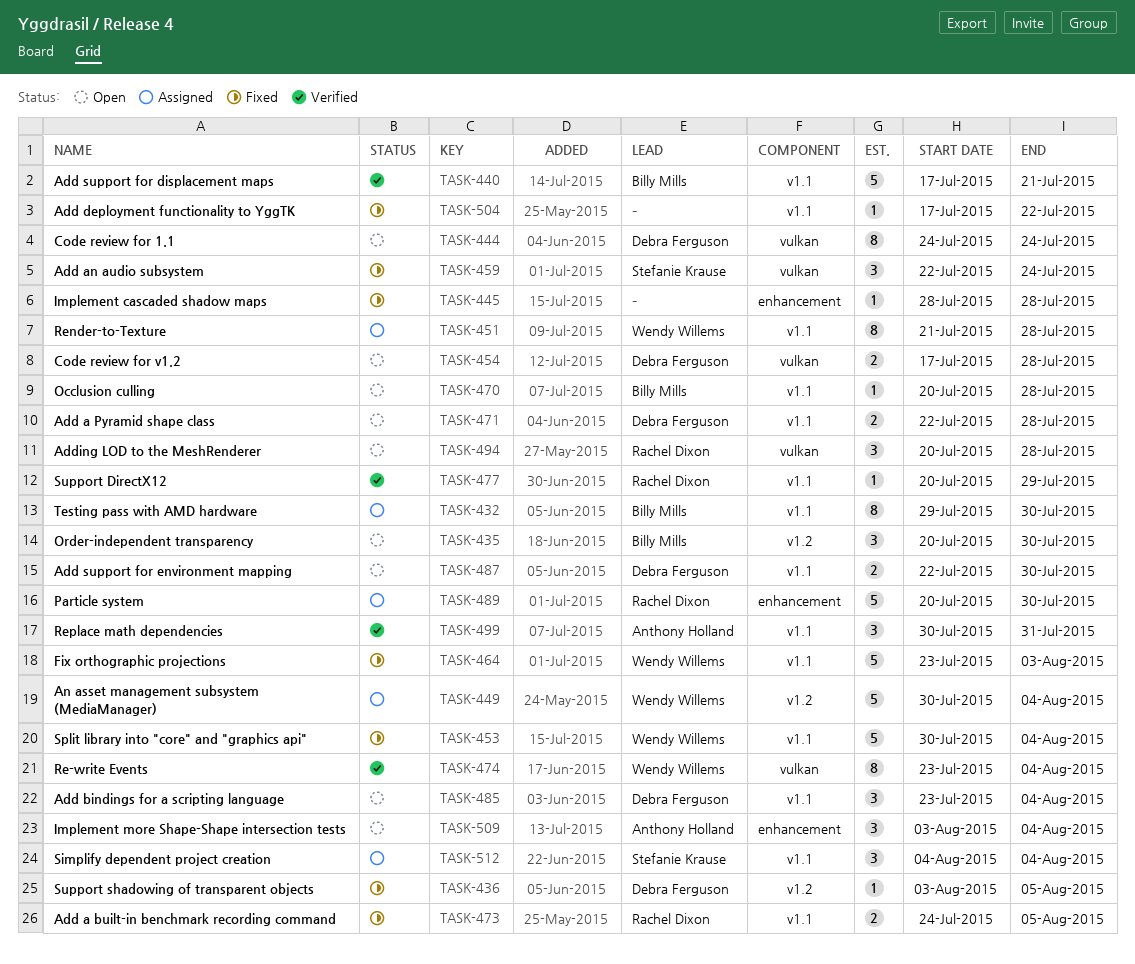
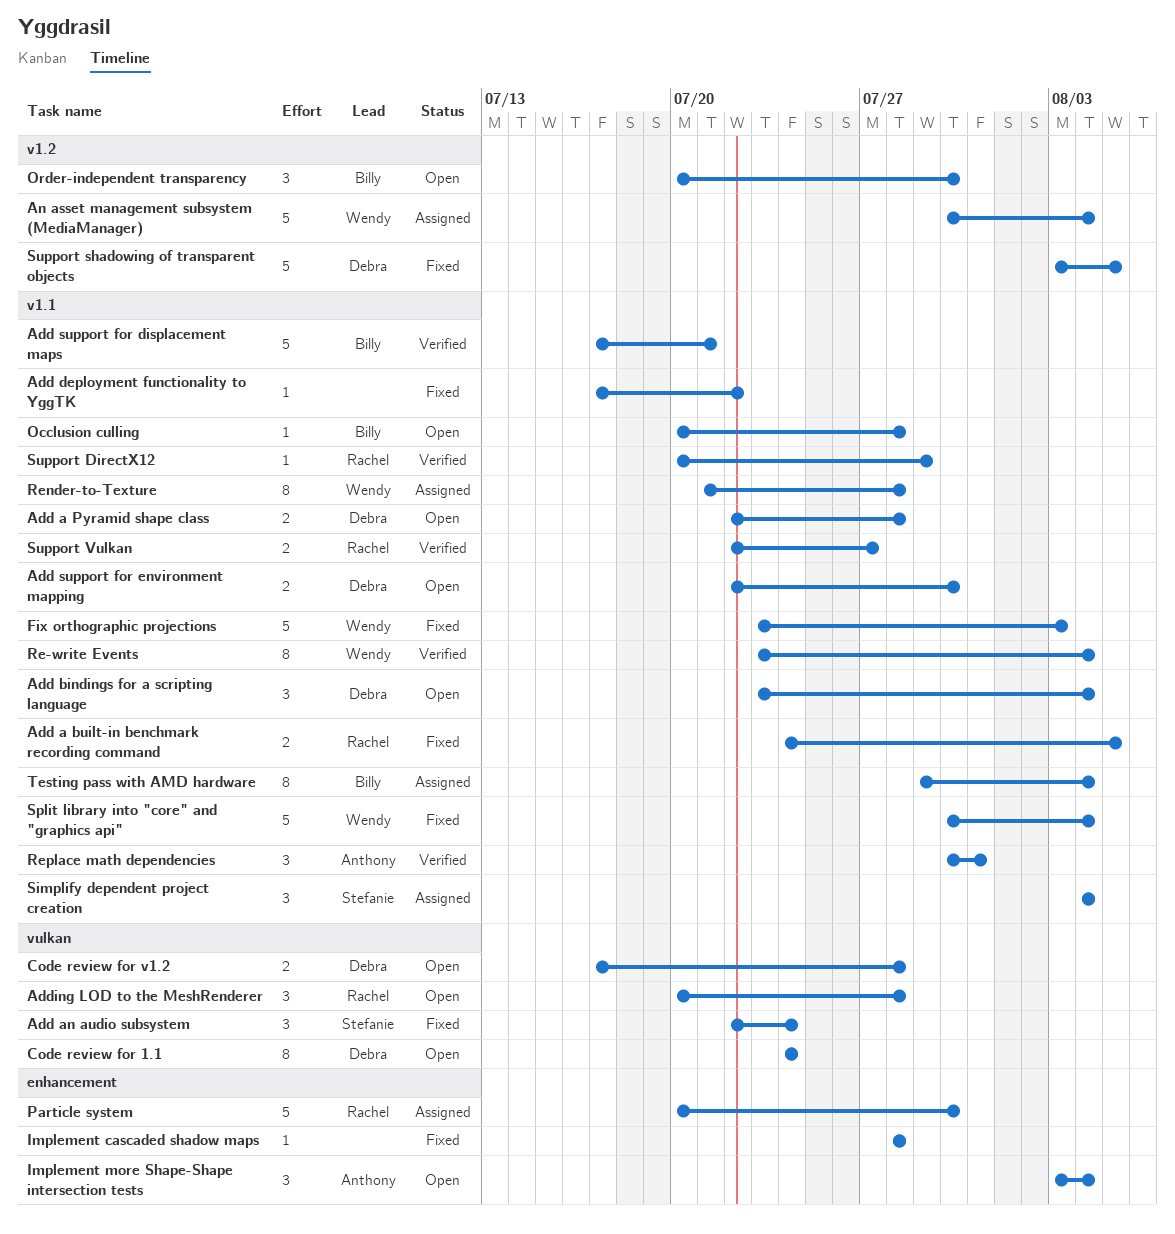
Re-write Events, label: vulkan -> v1.1
Support shadowing of transparent objects, estimate: 1 -> 5
Support Vulkan: none -> present
Testing pass with AMD hardware, due: Jul 30 -> Aug 4

